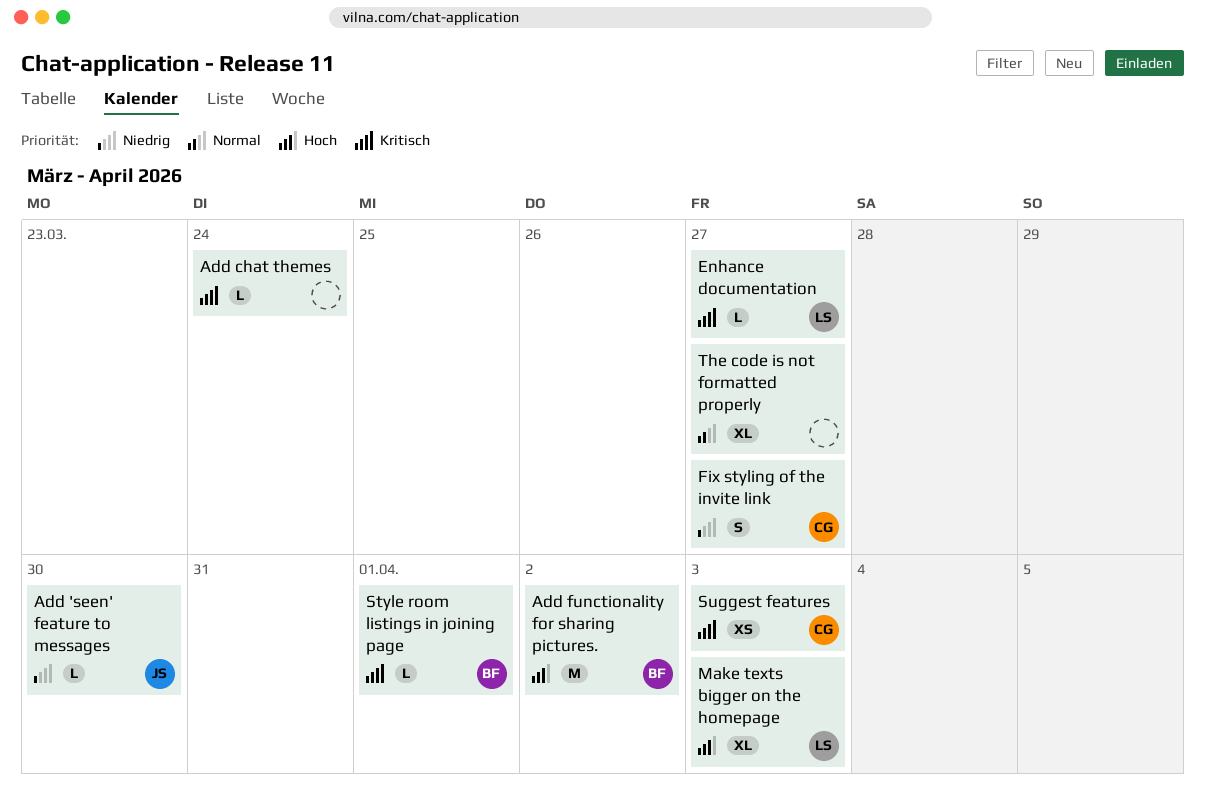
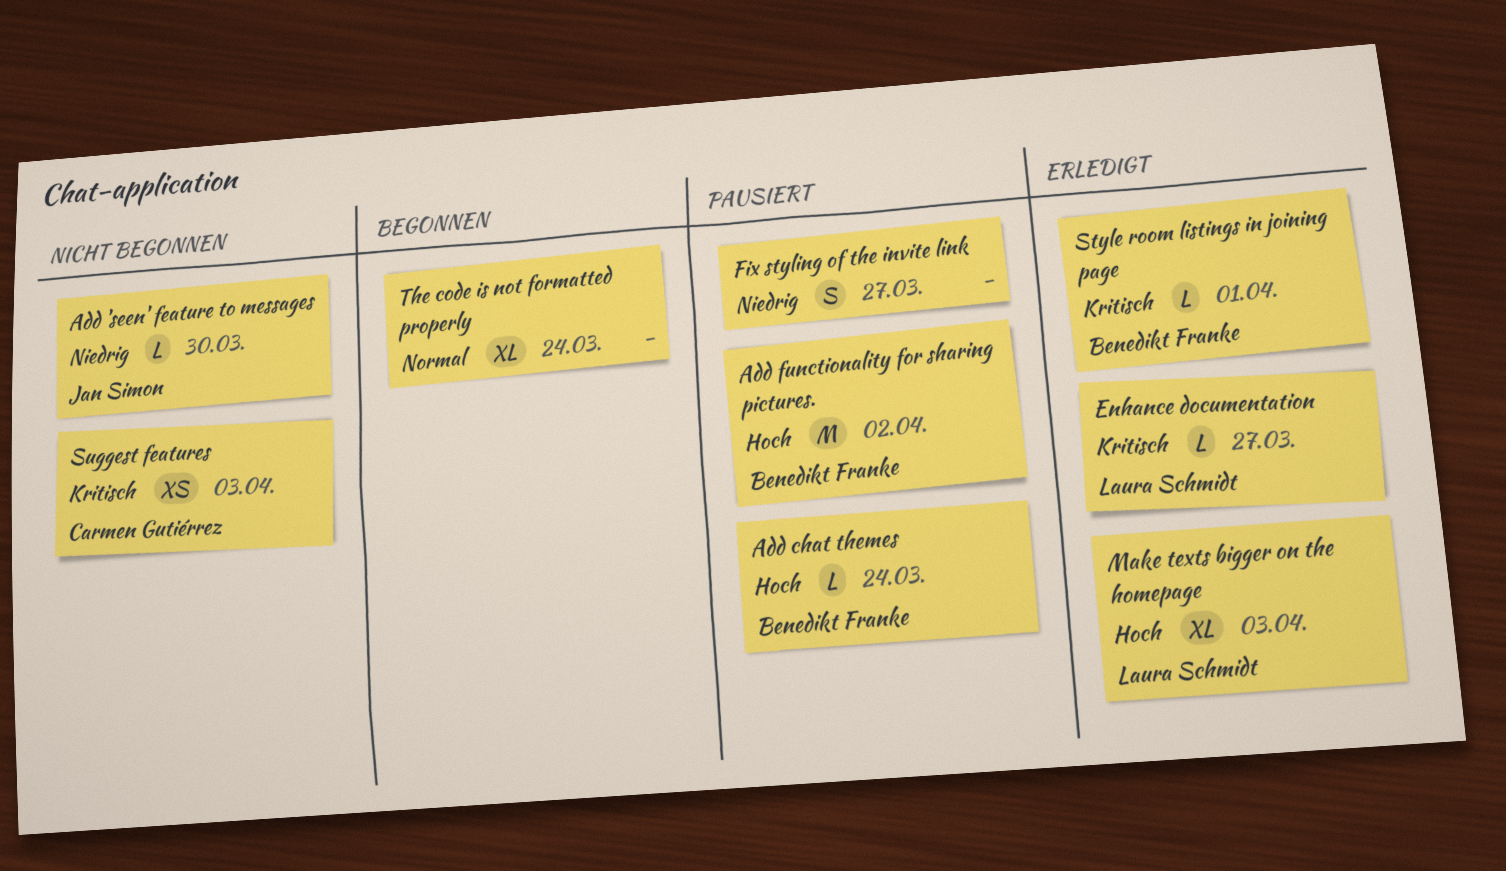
Add chat themes, owner: none -> Benedikt Franke
Add chat themes, priority: Kritisch -> Hoch
Fix styling of the invite link, owner: Carmen Gutiérrez -> none
The code is not formatted properly, due: Mar 27 -> Mar 24

